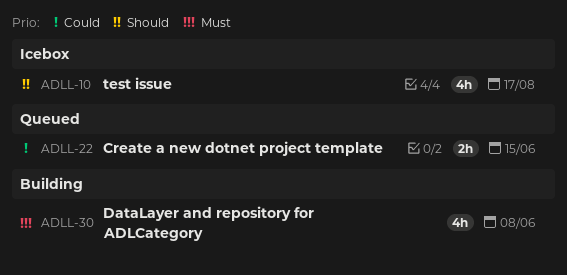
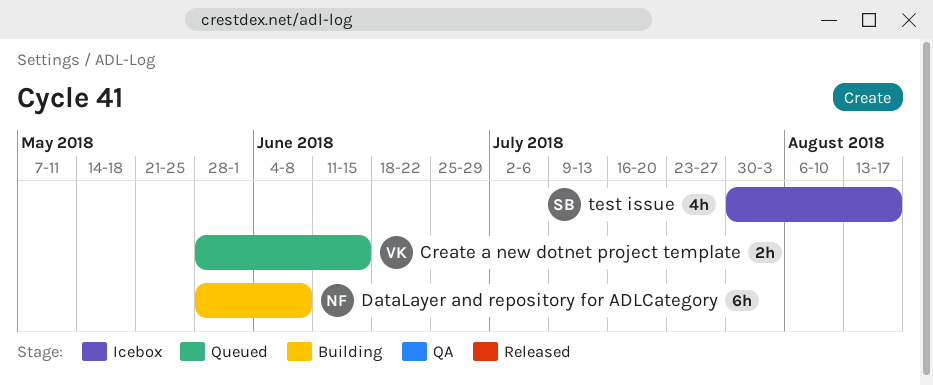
DataLayer and repository for ADLCategory, estimate: 4h -> 6h

